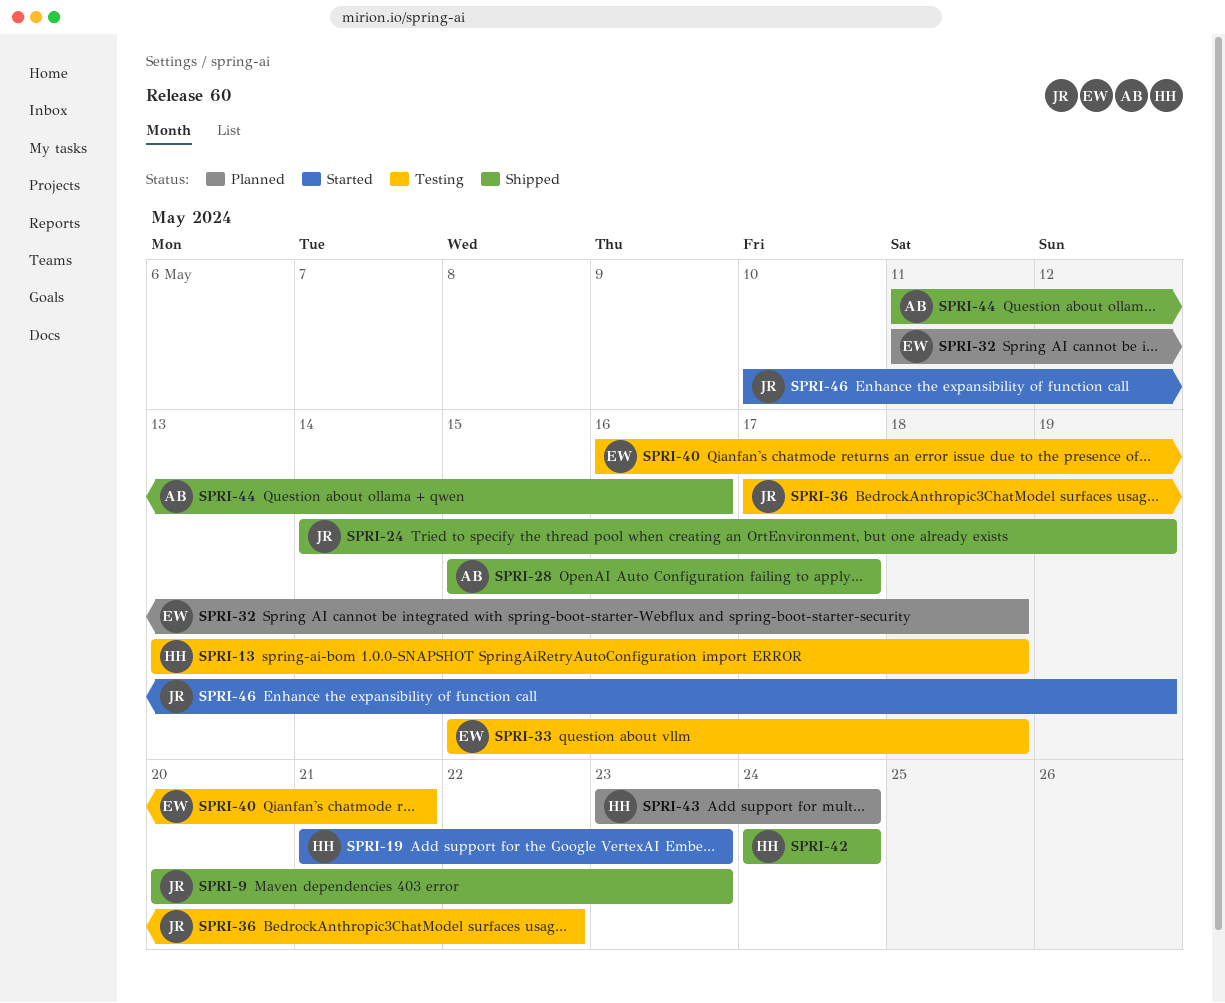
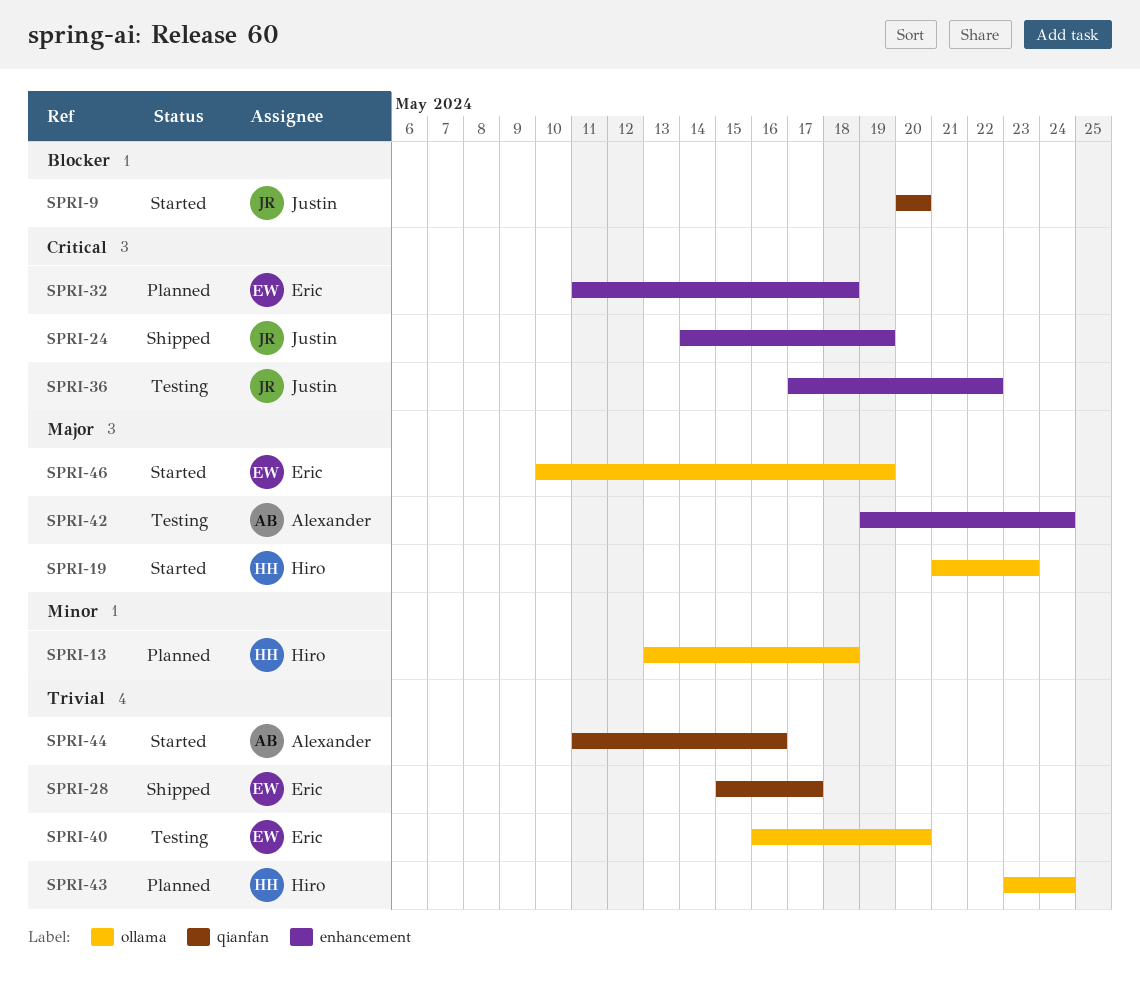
SPRI-9, status: Shipped -> Started
SPRI-9, due: May 23 -> May 20
SPRI-13, status: Testing -> Planned
SPRI-28, owner: Alexander -> Eric
SPRI-33: present -> none
SPRI-40, due: May 21 -> May 20
SPRI-42, status: Shipped -> Testing
SPRI-42, owner: Hiro -> Alexander
SPRI-42, start: May 24 -> May 19
SPRI-44, status: Shipped -> Started
SPRI-46, owner: Justin -> Eric

